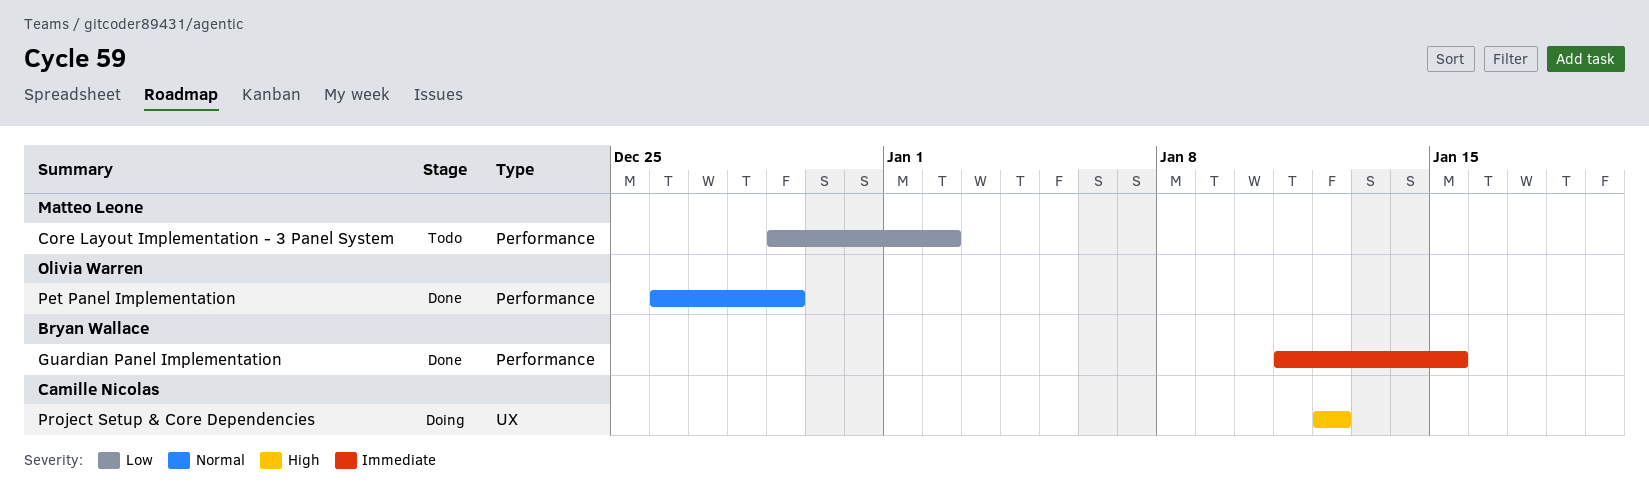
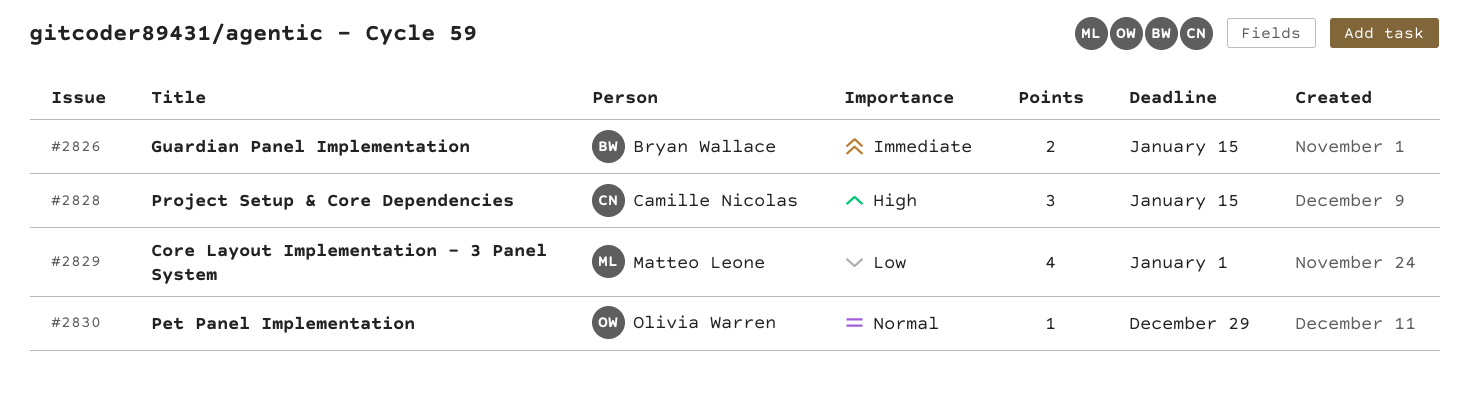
Core Layout Implementation - 3 Panel System, due: Jan 2 -> Jan 1
Project Setup & Core Dependencies, due: Jan 12 -> Jan 15

